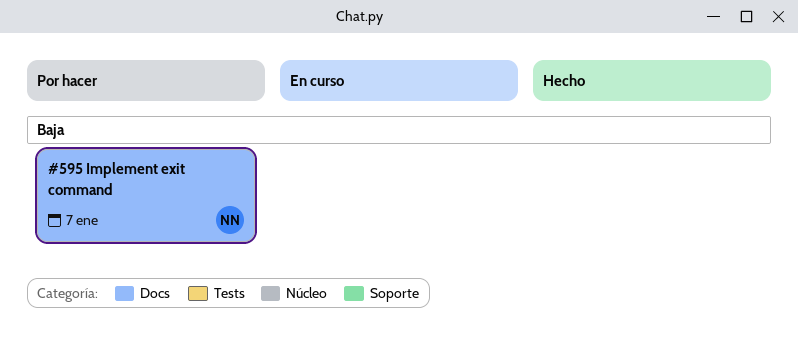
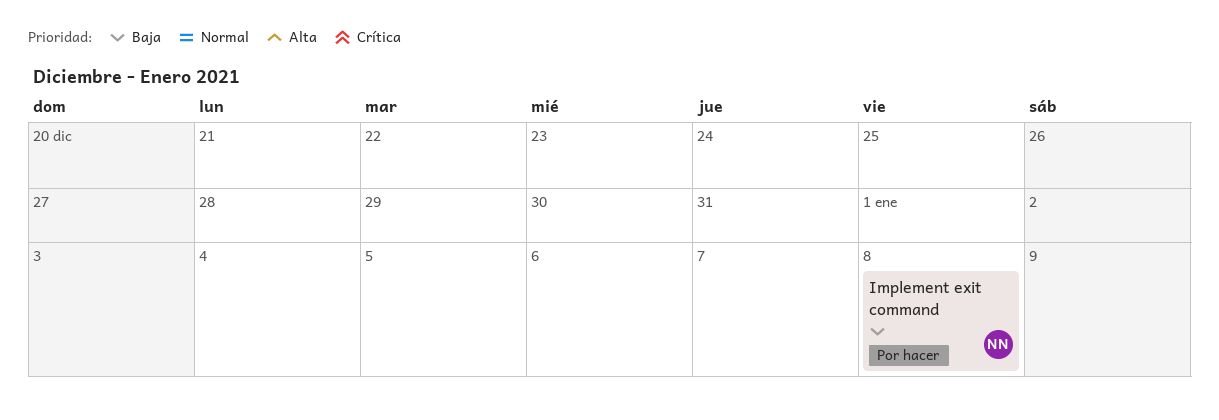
Implement exit command, due: Jan 7 -> Jan 8

